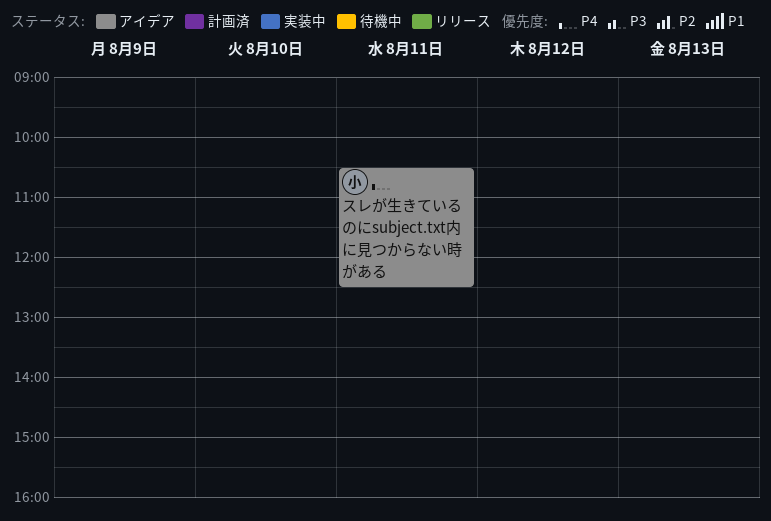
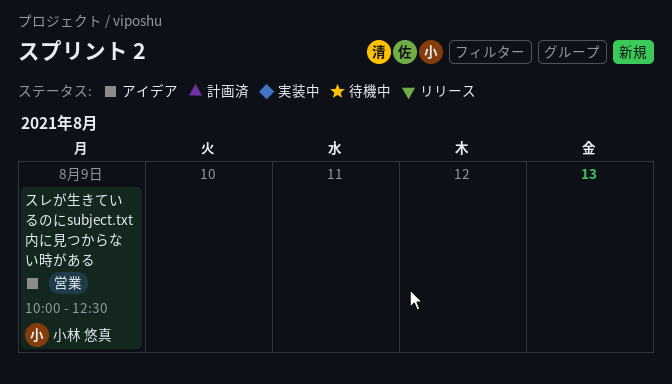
スレが生きているのにsubject.txt内に見つからない時がある, day: Aug 11 -> Aug 9
スレが生きているのにsubject.txt内に見つからない時がある, begins: 10:30 -> 10:00

